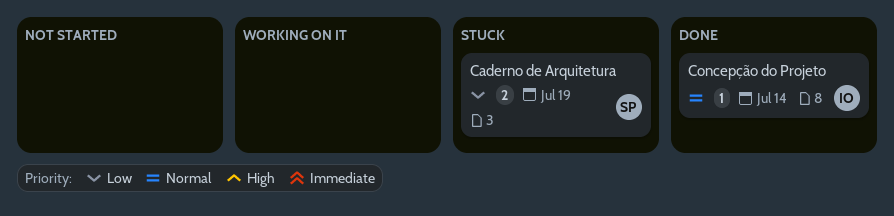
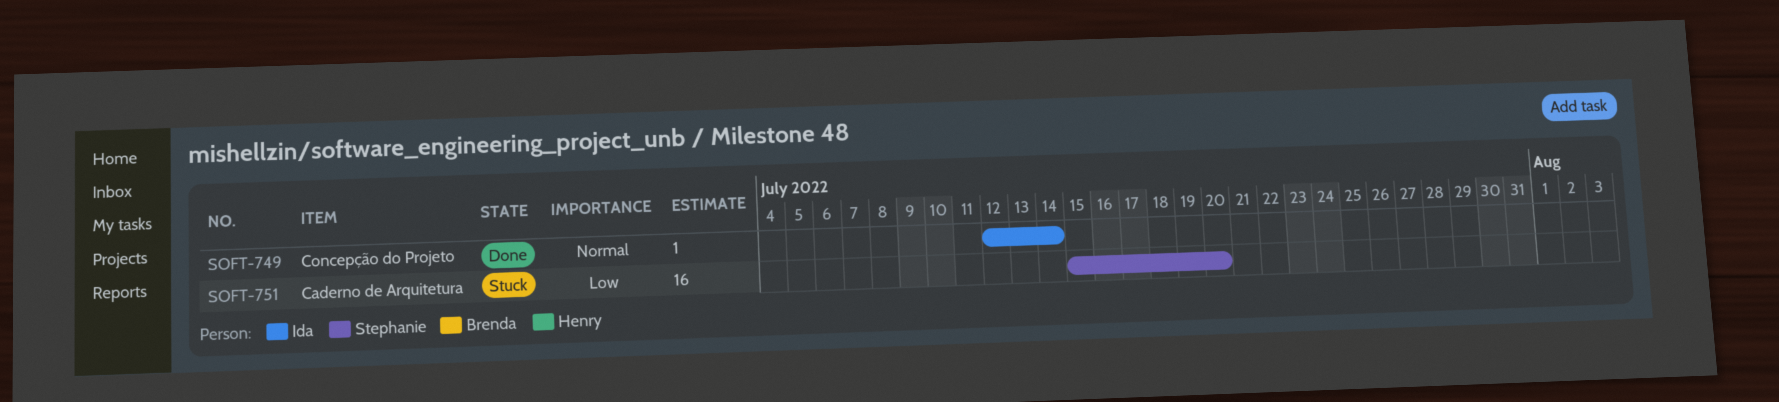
Caderno de Arquitetura, estimate: 2 -> 16
Caderno de Arquitetura, due: Jul 19 -> Jul 20

